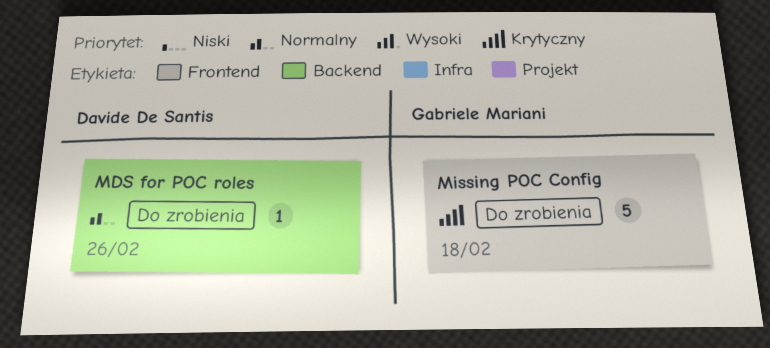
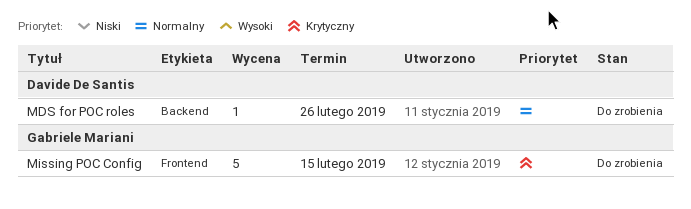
Missing POC Config, due: Feb 18 -> Feb 15

